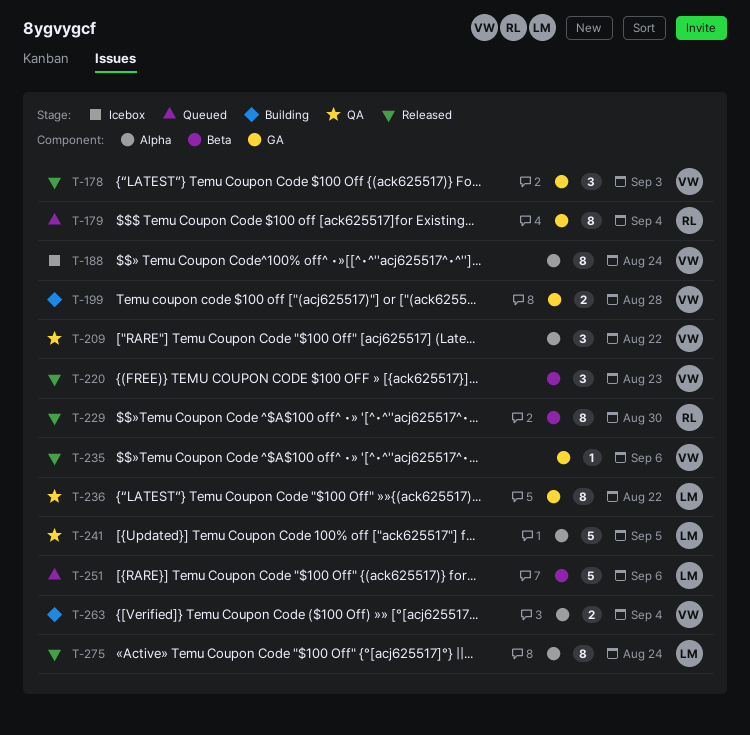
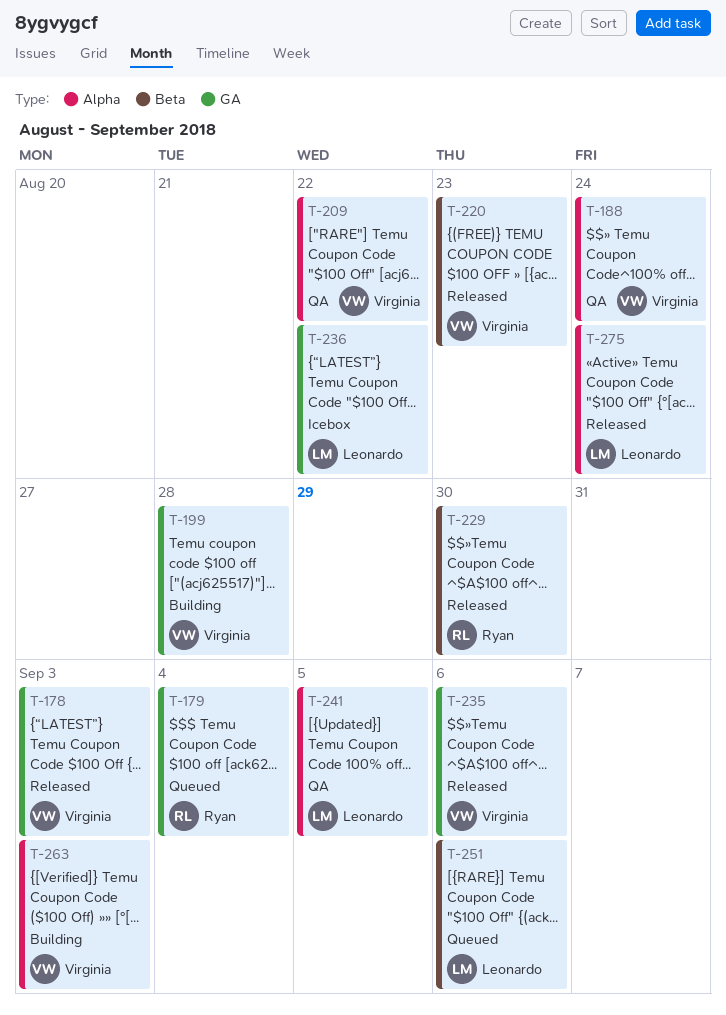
T-188, status: Icebox -> QA
T-236, status: QA -> Icebox
T-263, due: Sep 4 -> Sep 3

